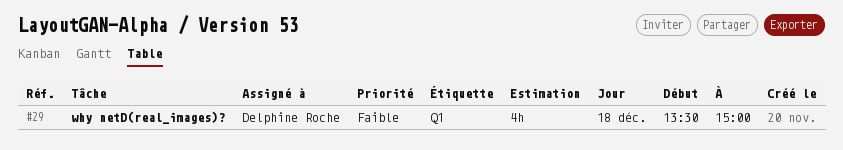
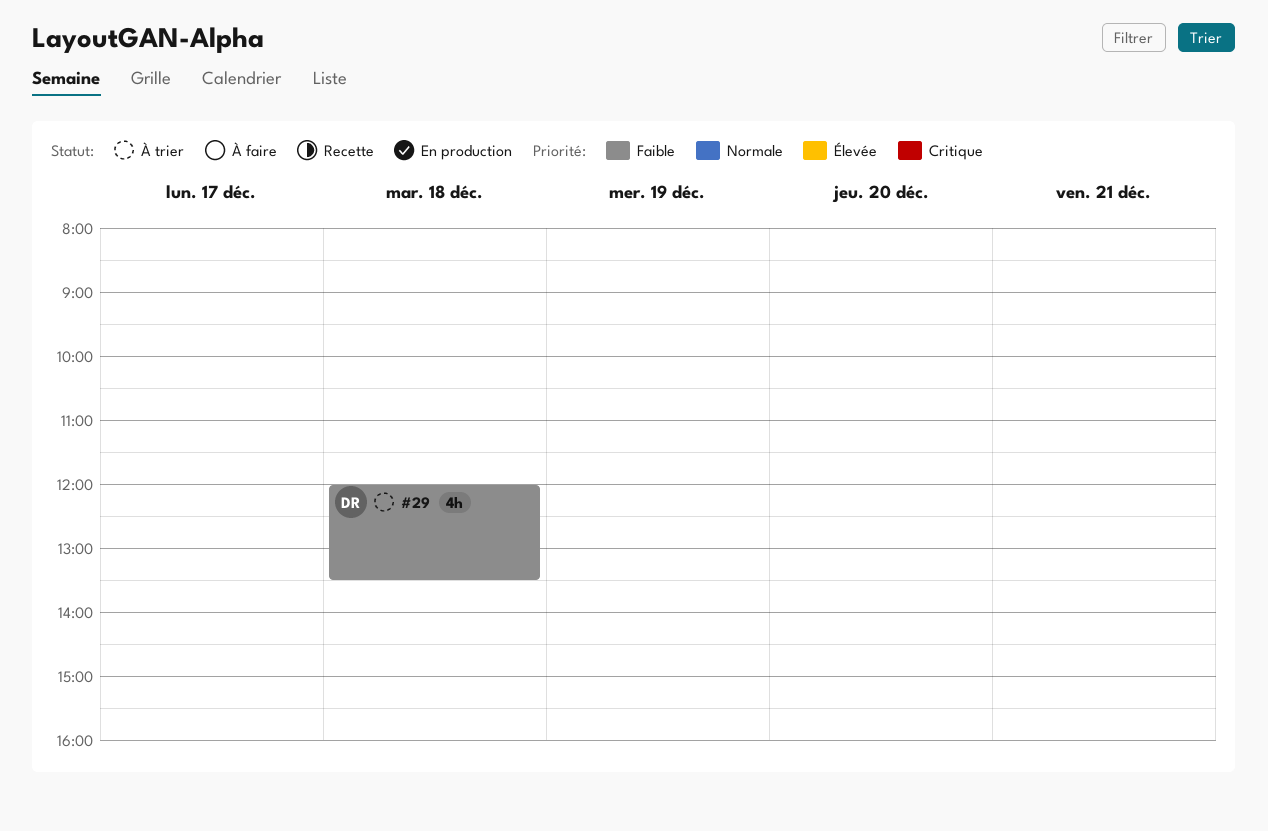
#29, begins: 13:30 -> 12:00
#29, ends: 15:00 -> 13:30

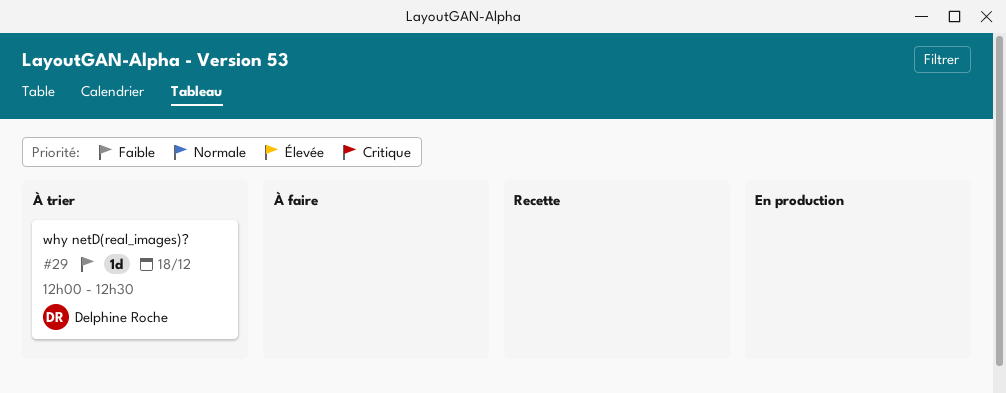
#29, estimate: 4h -> 1d
#29, ends: 13:30 -> 12:30

